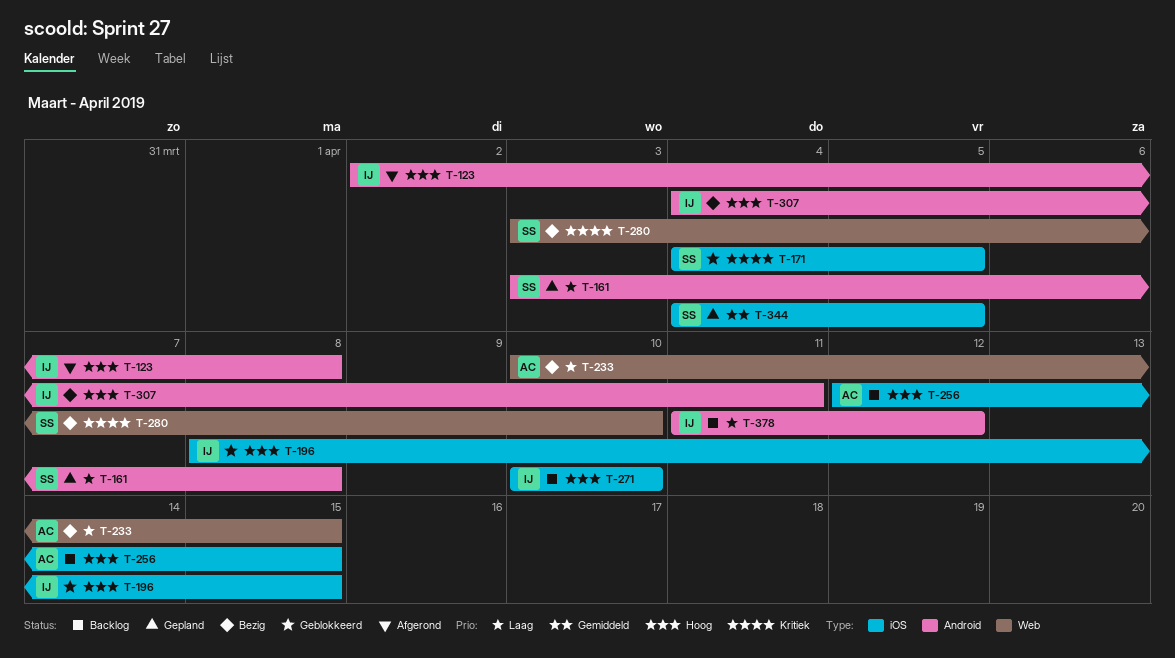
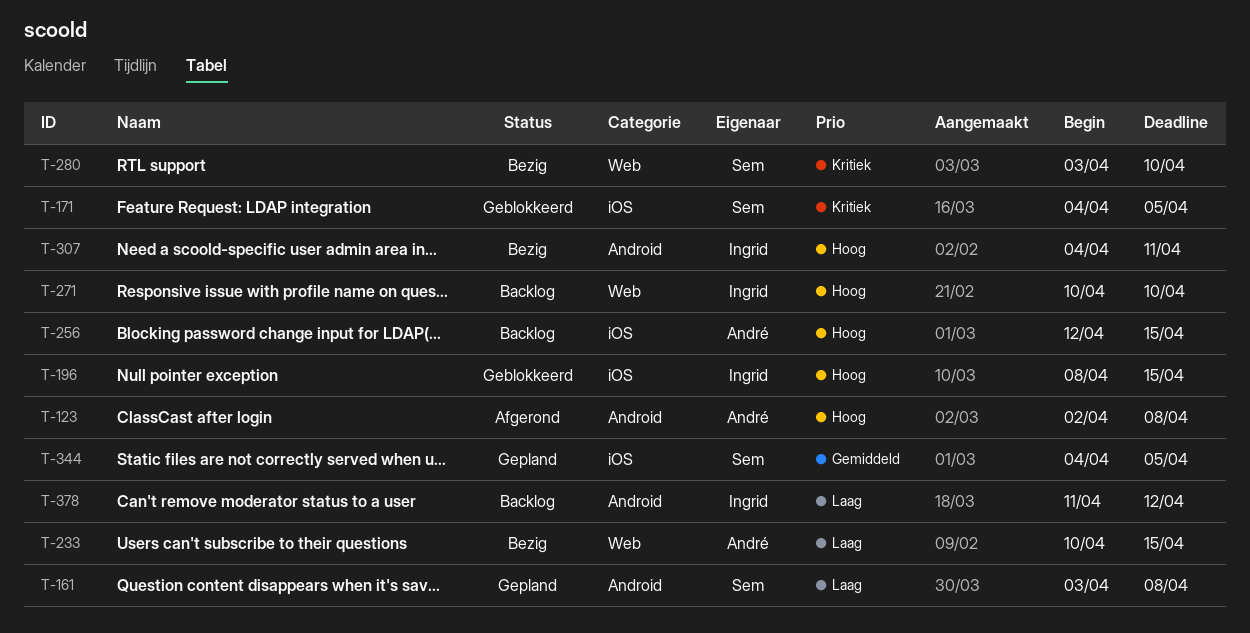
T-123, owner: Ingrid -> André
T-271, label: iOS -> Web

